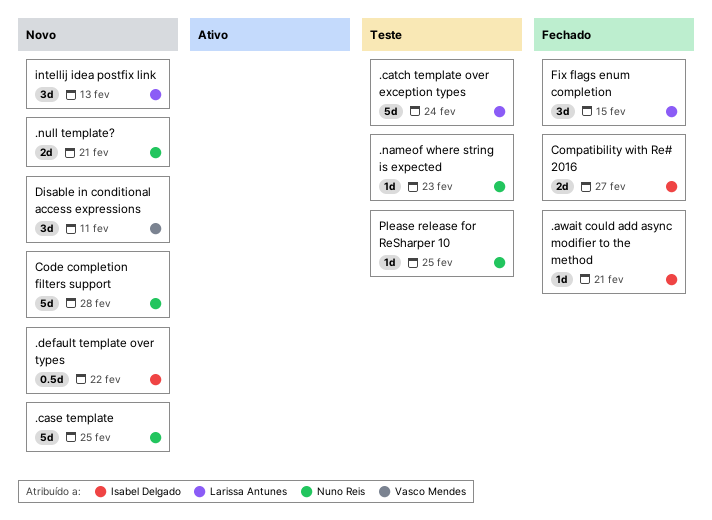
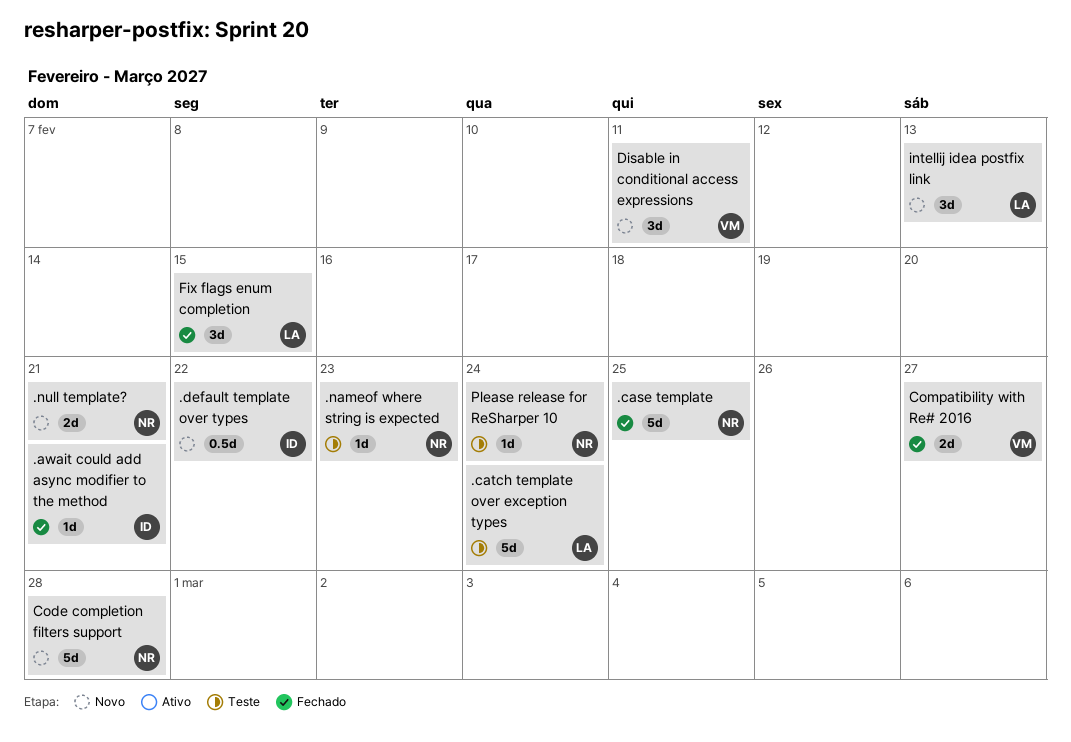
.case template, status: Novo -> Fechado
Compatibility with Re# 2016, owner: Isabel Delgado -> Vasco Mendes
Please release for ReSharper 10, due: Feb 25 -> Feb 24

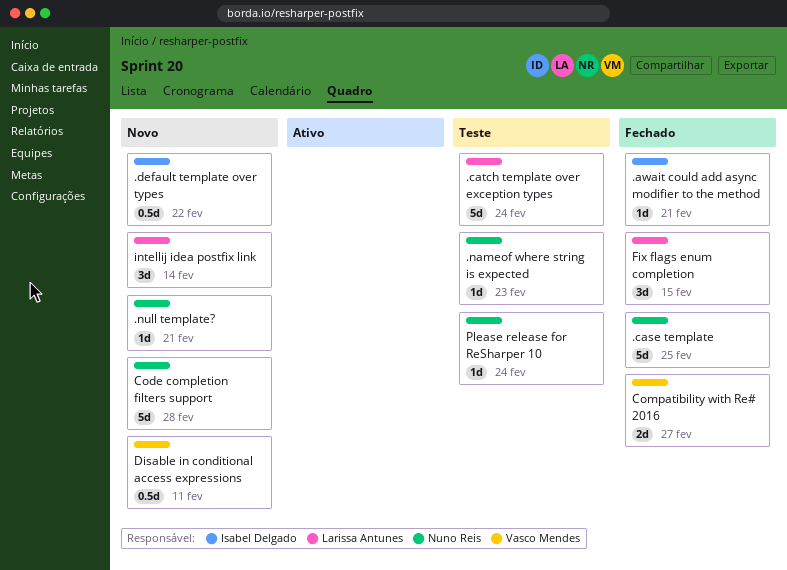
.null template?, estimate: 2d -> 1d
Disable in conditional access expressions, estimate: 3d -> 0.5d
intellij idea postfix link, due: Feb 13 -> Feb 14

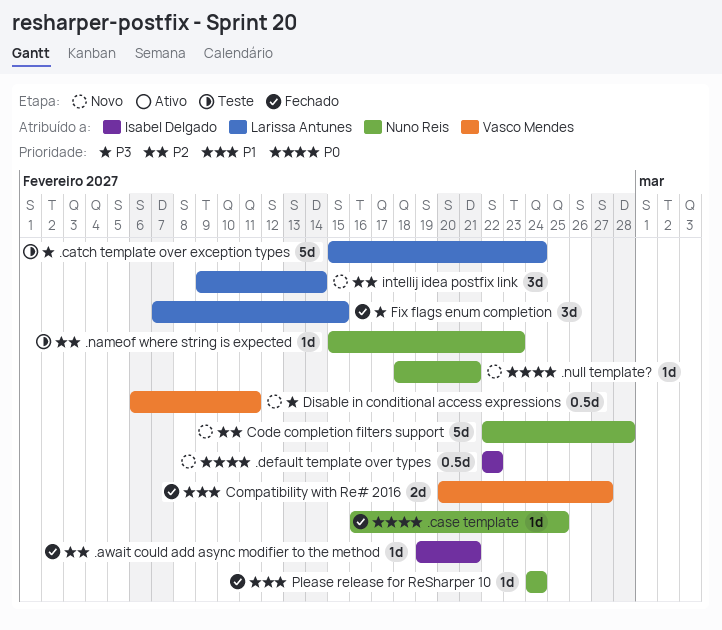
.case template, estimate: 5d -> 1d
Please release for ReSharper 10, status: Teste -> Fechado

